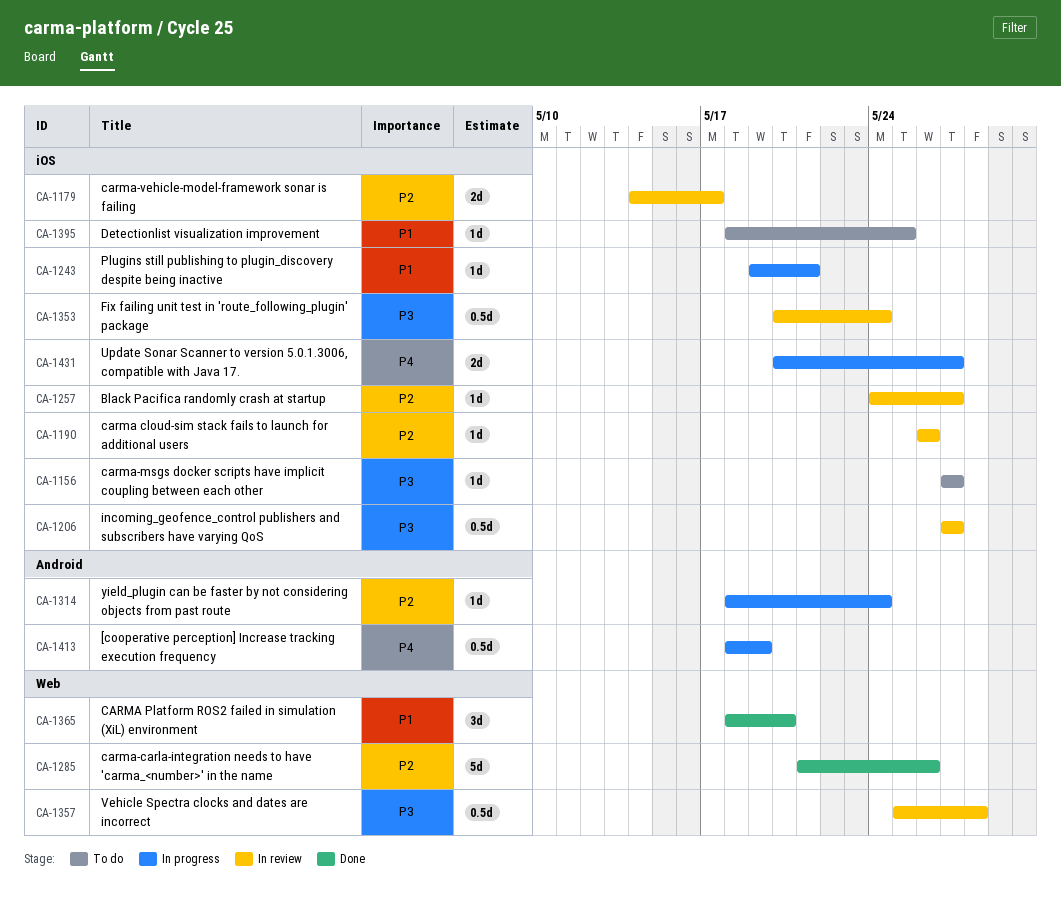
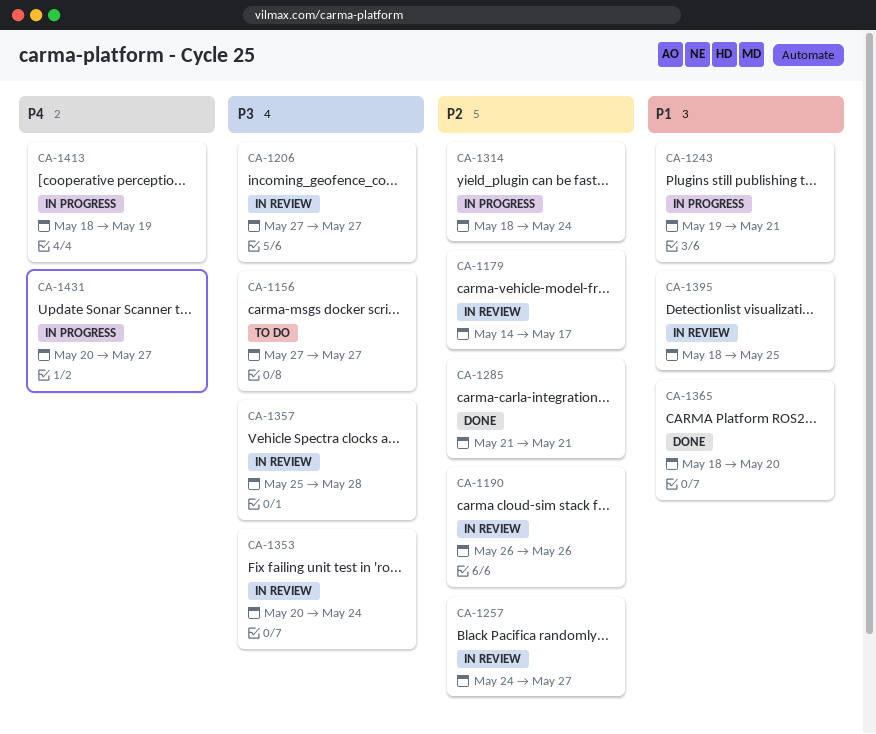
CA-1285, due: May 26 -> May 21
CA-1395, status: To do -> In review

